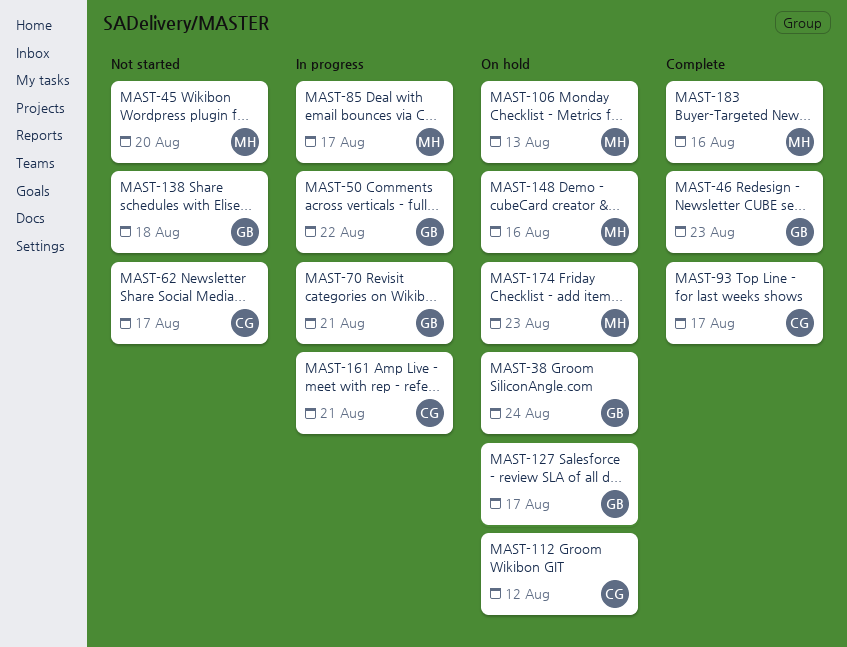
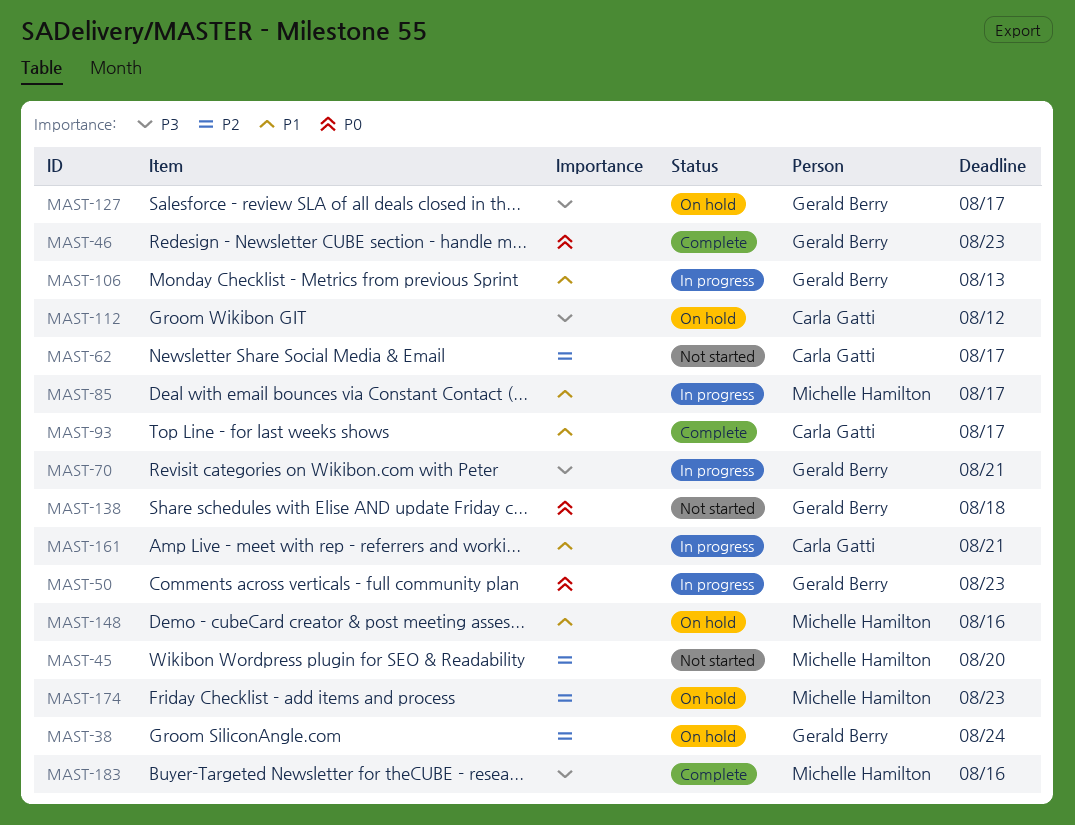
MAST-50, due: Aug 22 -> Aug 23
MAST-106, status: On hold -> In progress
MAST-106, owner: Michelle Hamilton -> Gerald Berry

